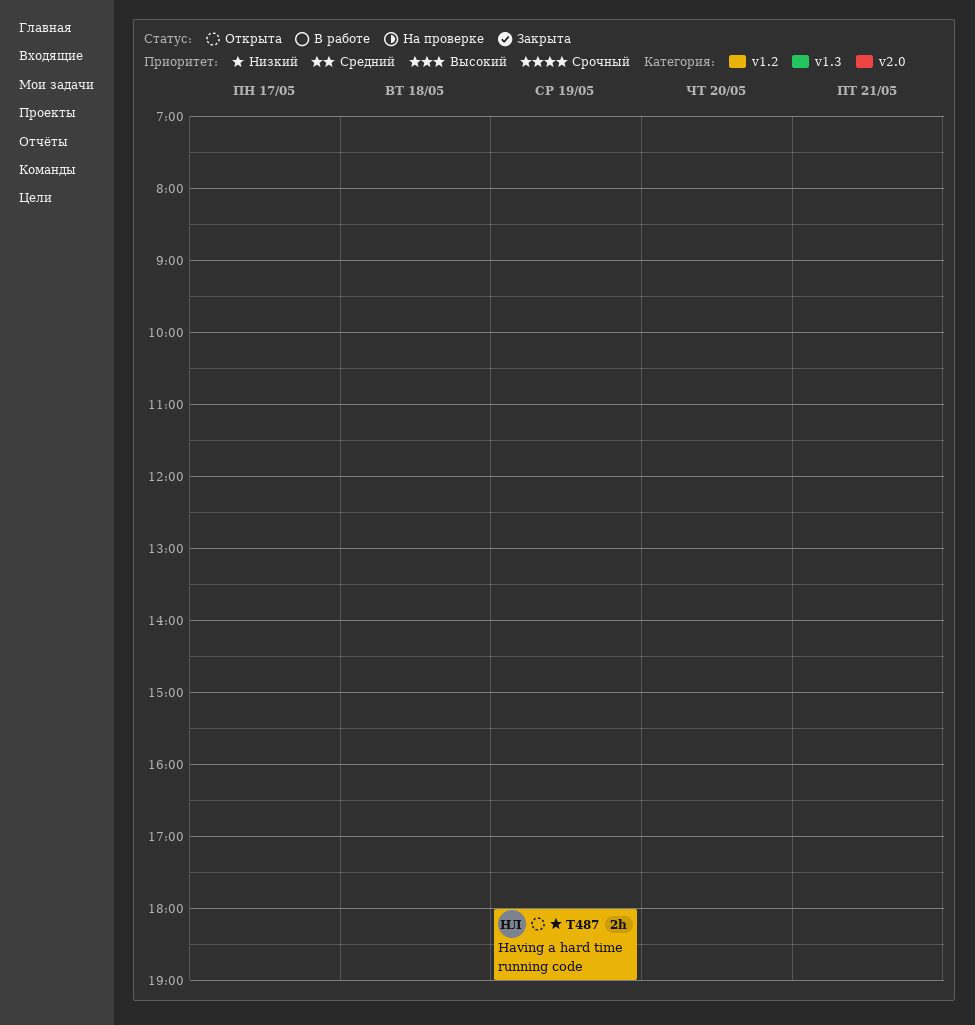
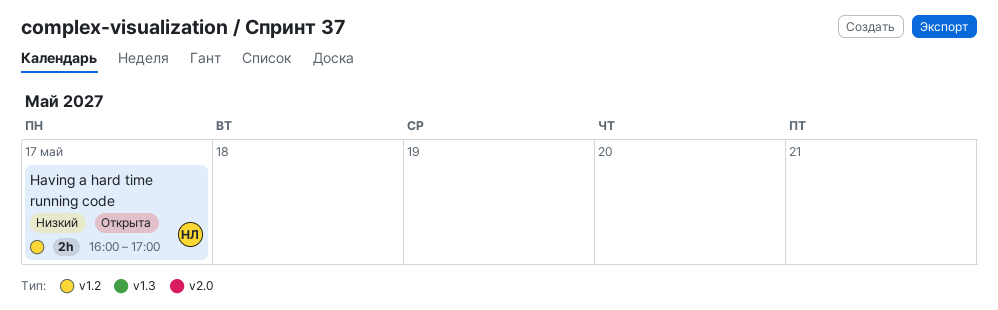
Having a hard time running code, day: May 19 -> May 17
Having a hard time running code, begins: 18:00 -> 16:00
Having a hard time running code, ends: 19:00 -> 17:00

